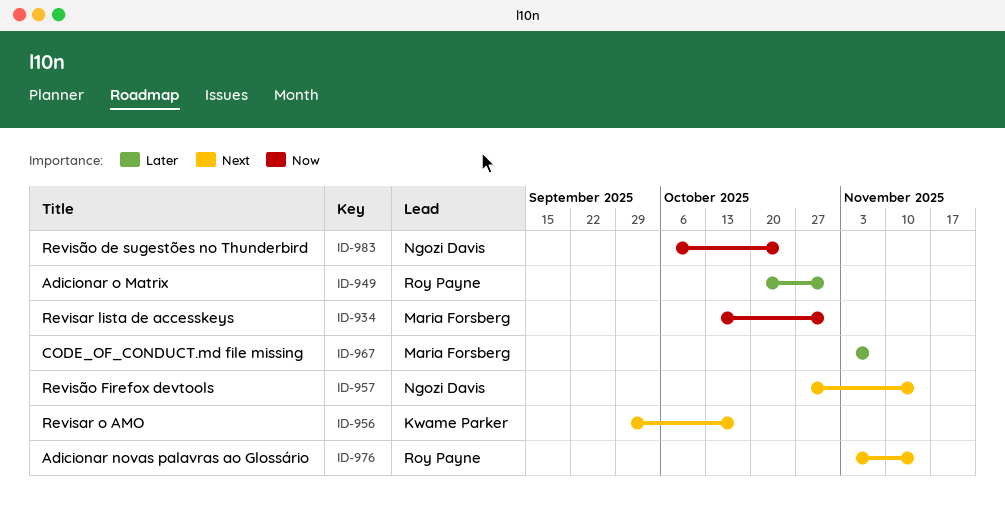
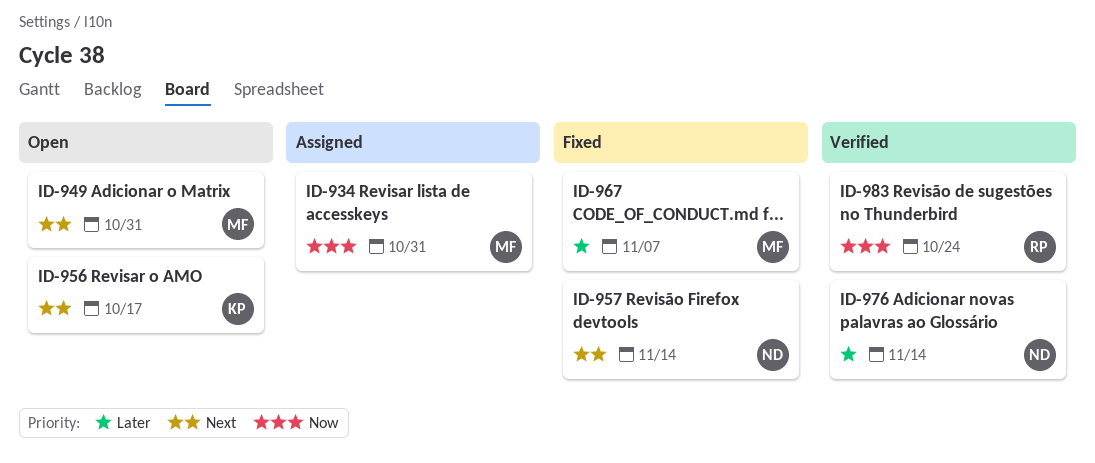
ID-949, owner: Roy Payne -> Maria Forsberg
ID-949, priority: Later -> Next
ID-976, owner: Roy Payne -> Ngozi Davis
ID-976, priority: Next -> Later
ID-983, owner: Ngozi Davis -> Roy Payne

